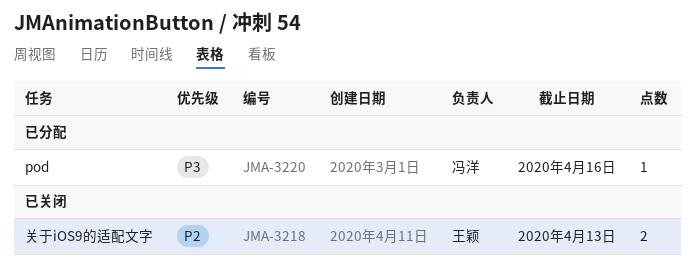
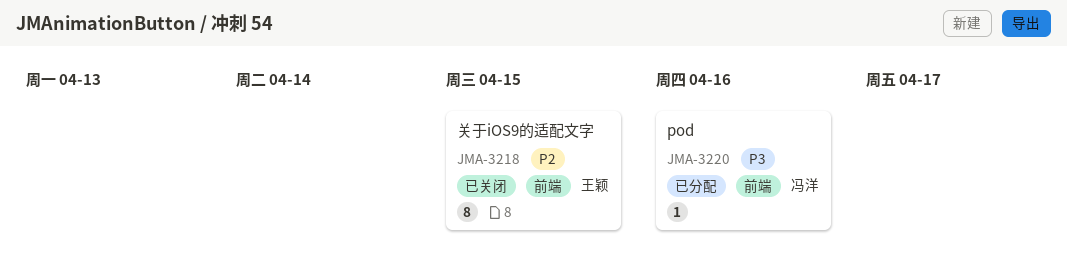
JMA-3218, estimate: 2 -> 8
JMA-3218, due: Apr 13 -> Apr 15

